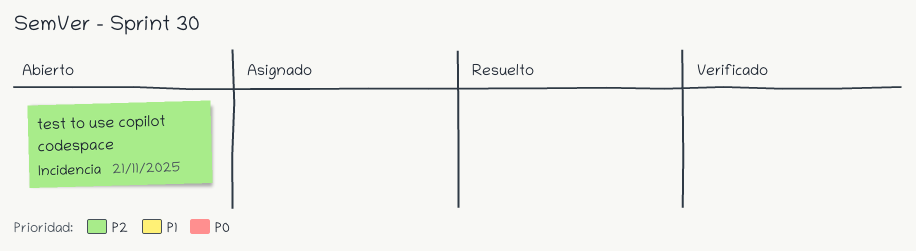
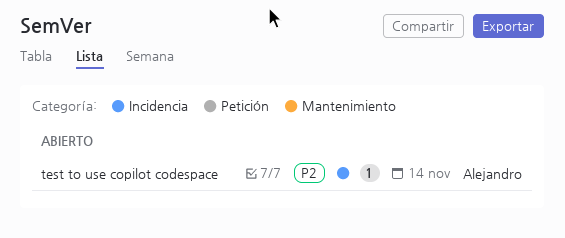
test to use copilot codespace, due: Nov 21 -> Nov 14

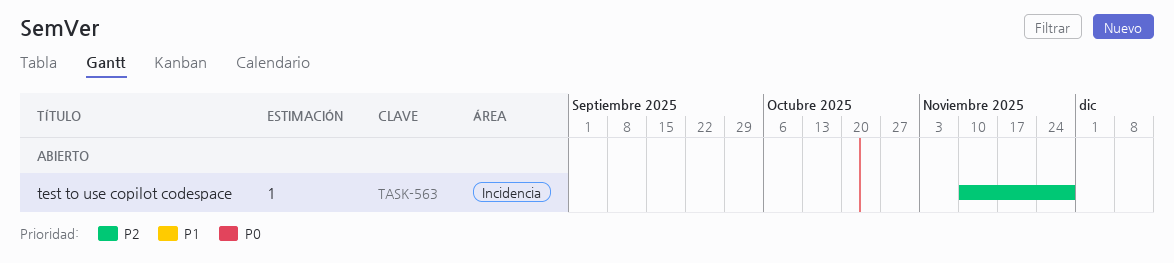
test to use copilot codespace, due: Nov 14 -> Nov 28

